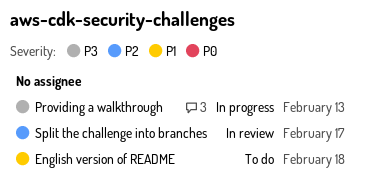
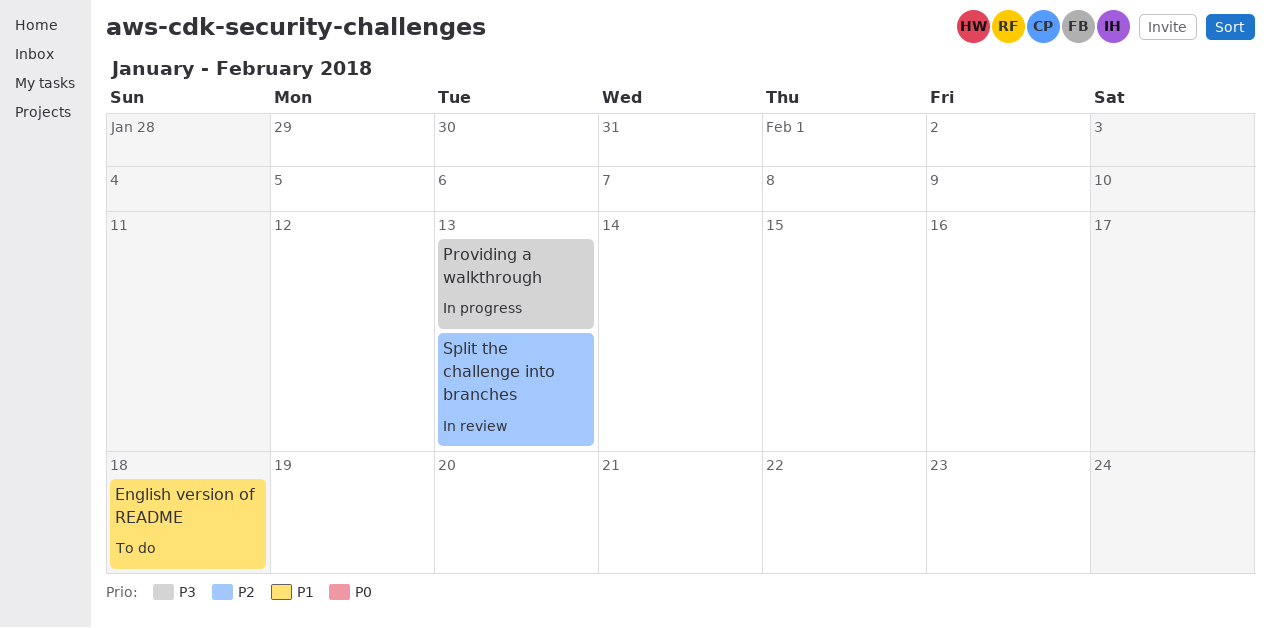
Split the challenge into branches, due: Feb 17 -> Feb 13

